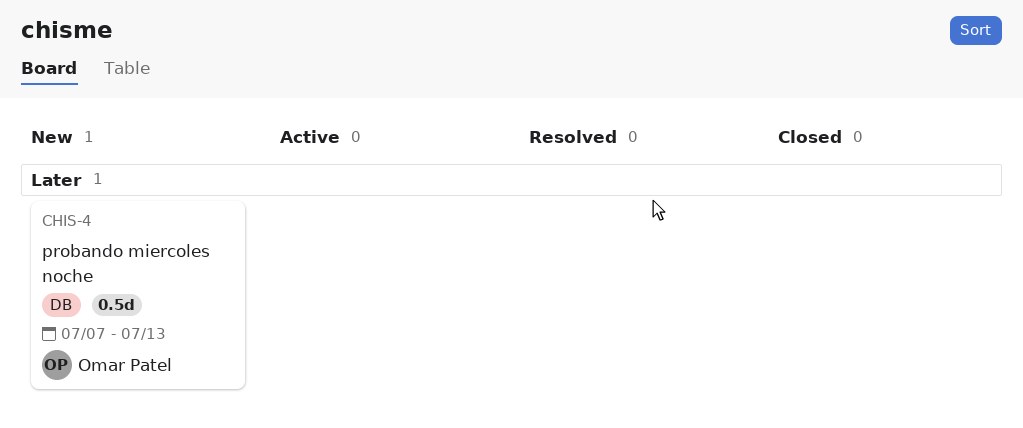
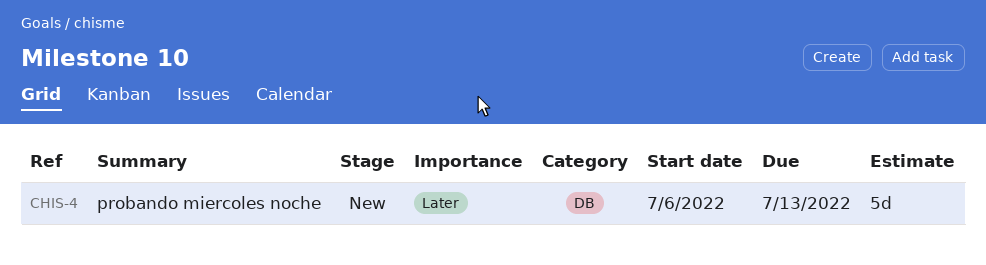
CHIS-4, estimate: 0.5d -> 5d
CHIS-4, start: Jul 7 -> Jul 6

